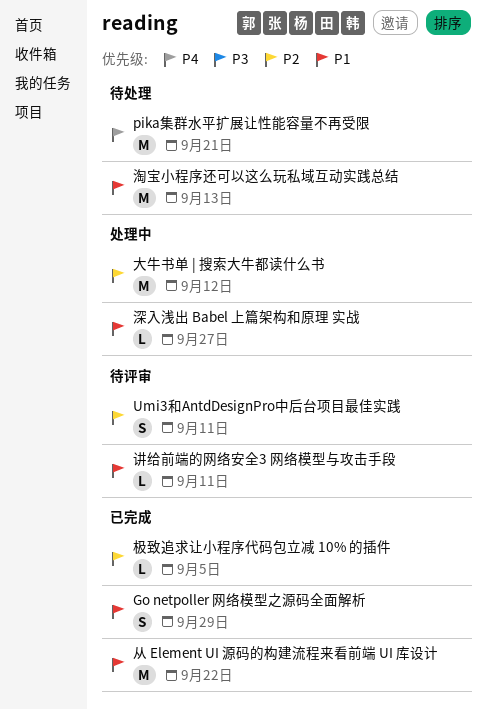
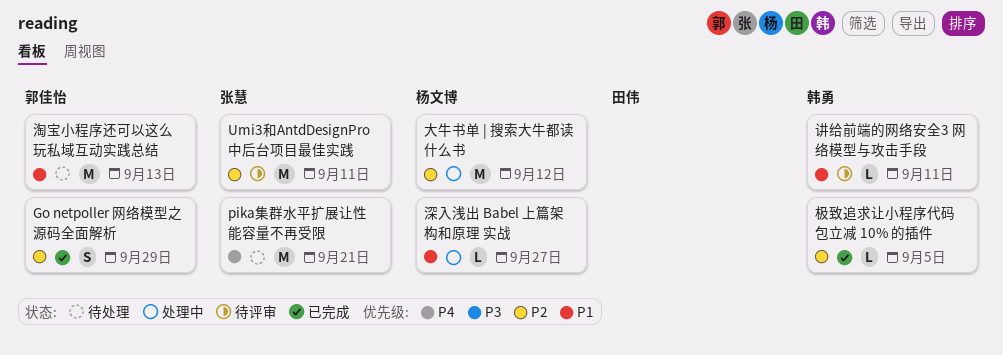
Go netpoller 网络模型之源码全面解析, priority: P1 -> P2
Umi3和AntdDesignPro中后台项目最佳实践, estimate: S -> M
从 Element UI 源码的构建流程来看前端 UI 库设计: present -> none

